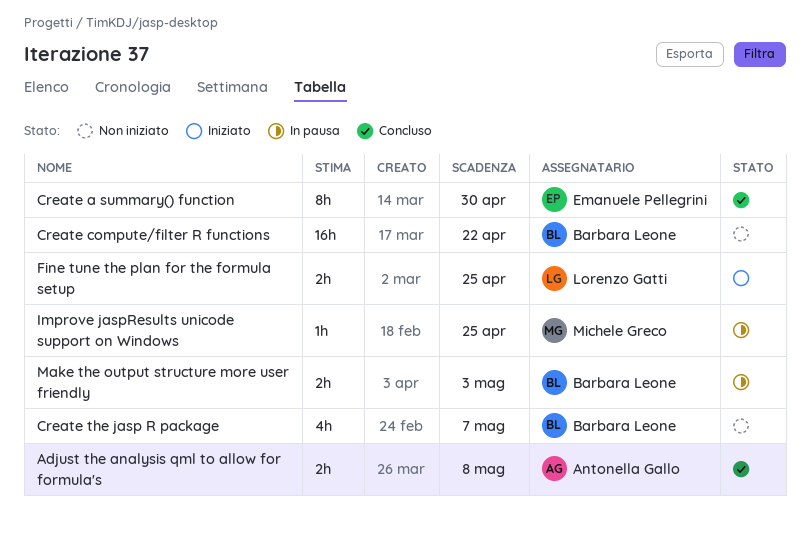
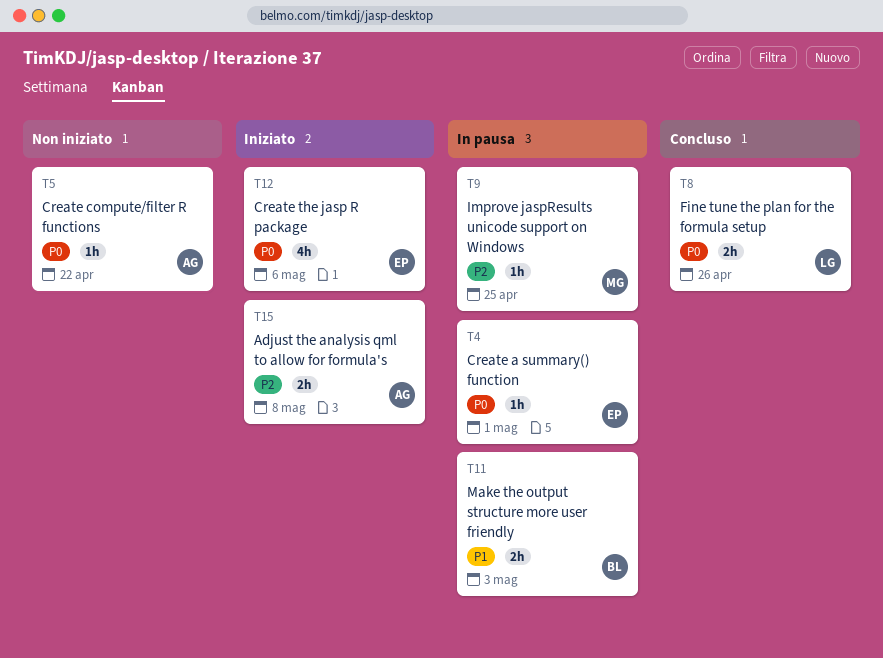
Adjust the analysis qml to allow for formula's, status: Concluso -> Iniziato
Create a summary() function, status: Concluso -> In pausa
Create a summary() function, estimate: 8h -> 1h
Create a summary() function, due: Apr 30 -> May 1
Create compute/filter R functions, owner: Barbara Leone -> Antonella Gallo
Create compute/filter R functions, estimate: 16h -> 1h
Create the jasp R package, status: Non iniziato -> Iniziato
Create the jasp R package, owner: Barbara Leone -> Emanuele Pellegrini
Create the jasp R package, due: May 7 -> May 6
Fine tune the plan for the formula setup, status: Iniziato -> Concluso
Fine tune the plan for the formula setup, due: Apr 25 -> Apr 26

